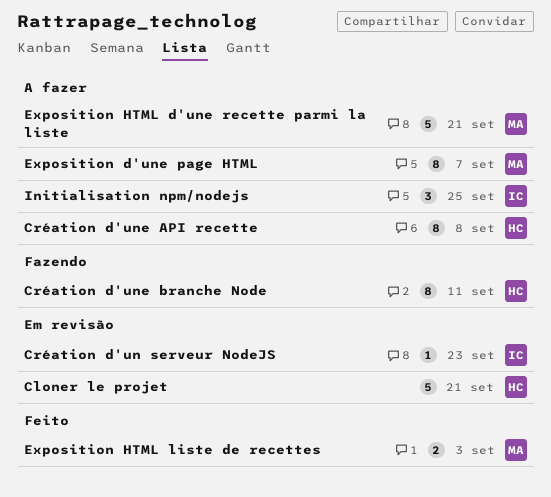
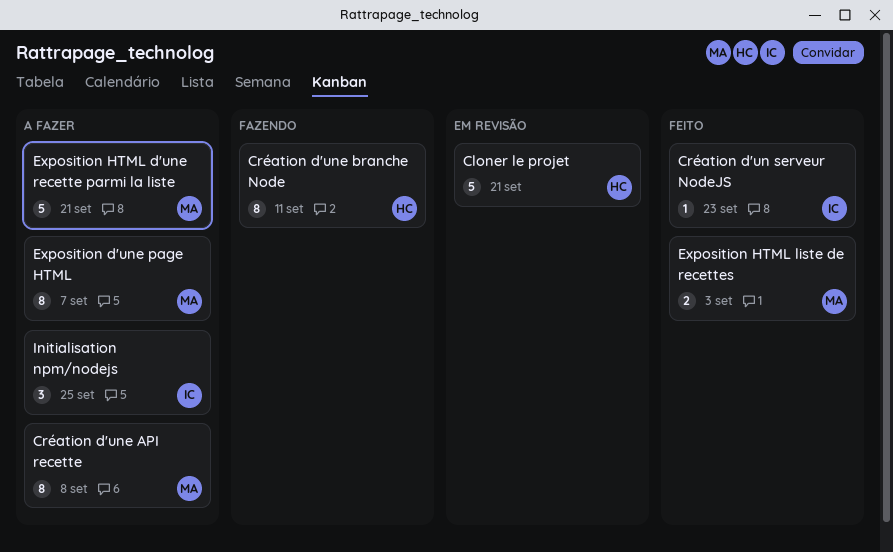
Création d'un serveur NodeJS, status: Em revisão -> Feito
Création d'une API recette, owner: HC -> MA

